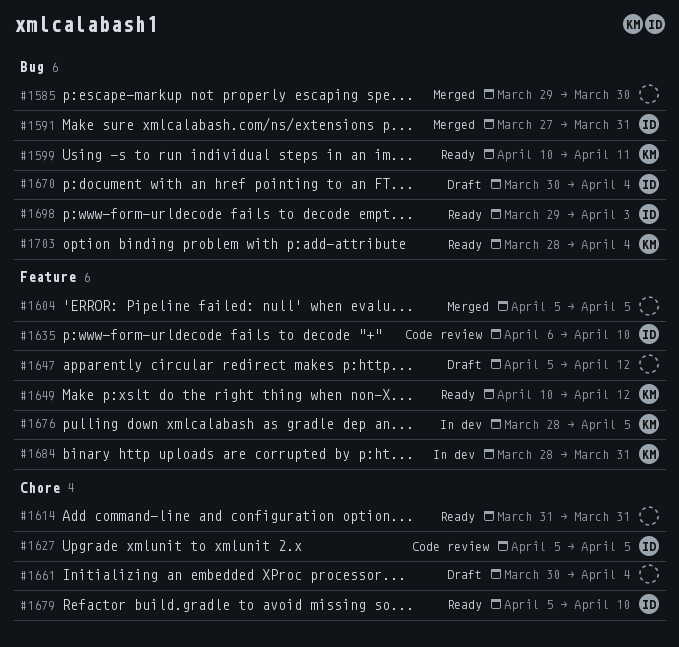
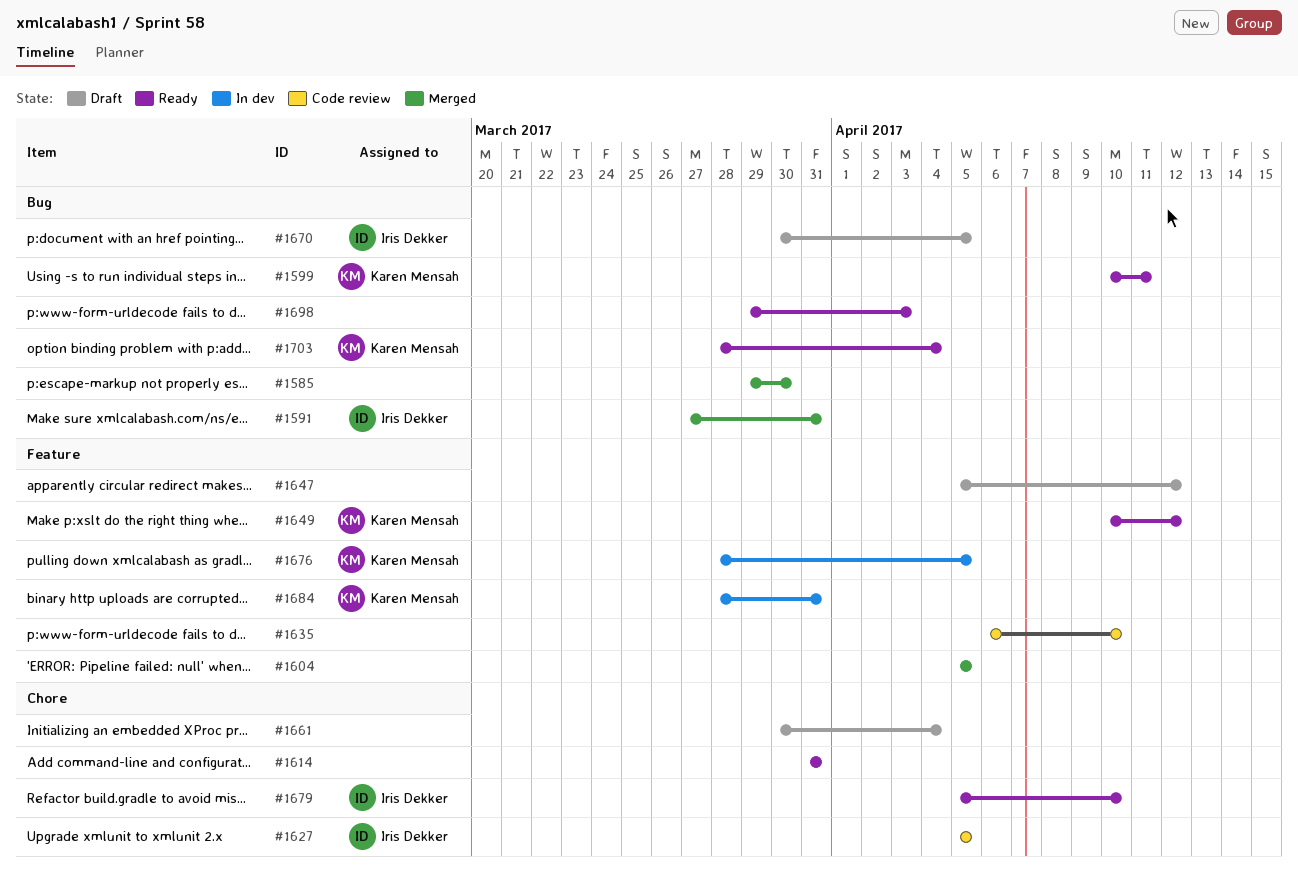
#1635, owner: Iris Dekker -> none
#1670, due: Apr 4 -> Apr 5
#1698, owner: Iris Dekker -> none

